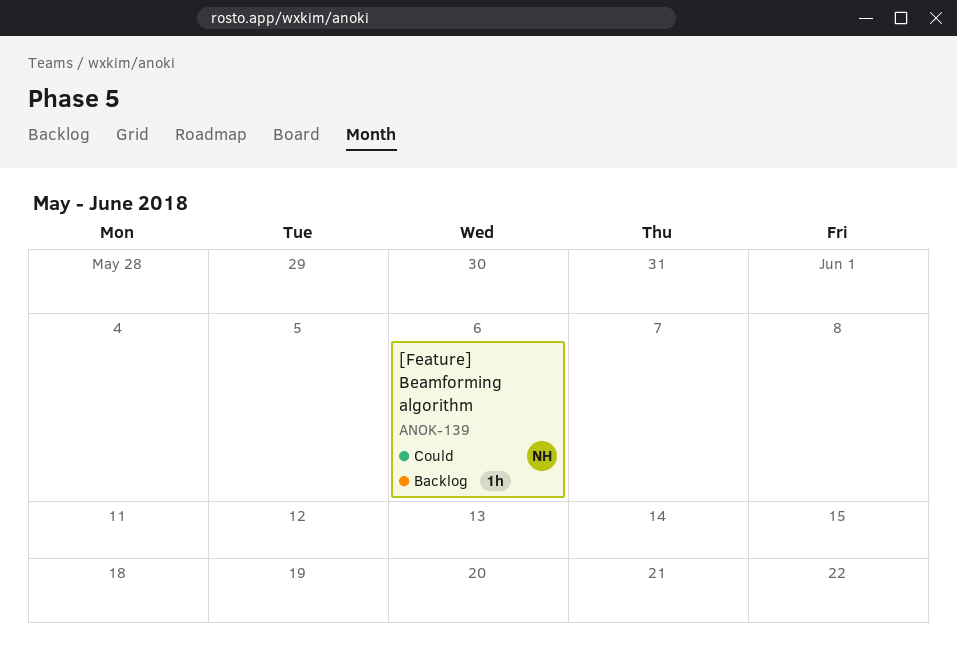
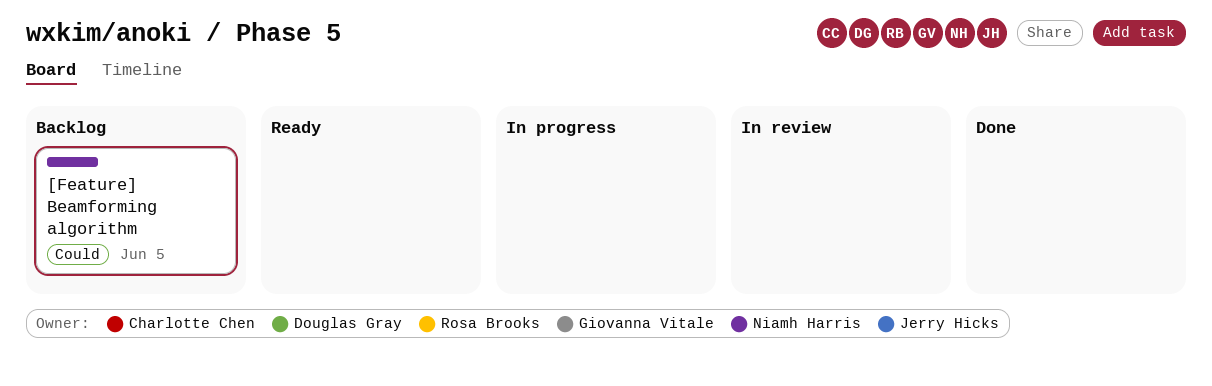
[Feature] Beamforming algorithm, due: Jun 6 -> Jun 5

